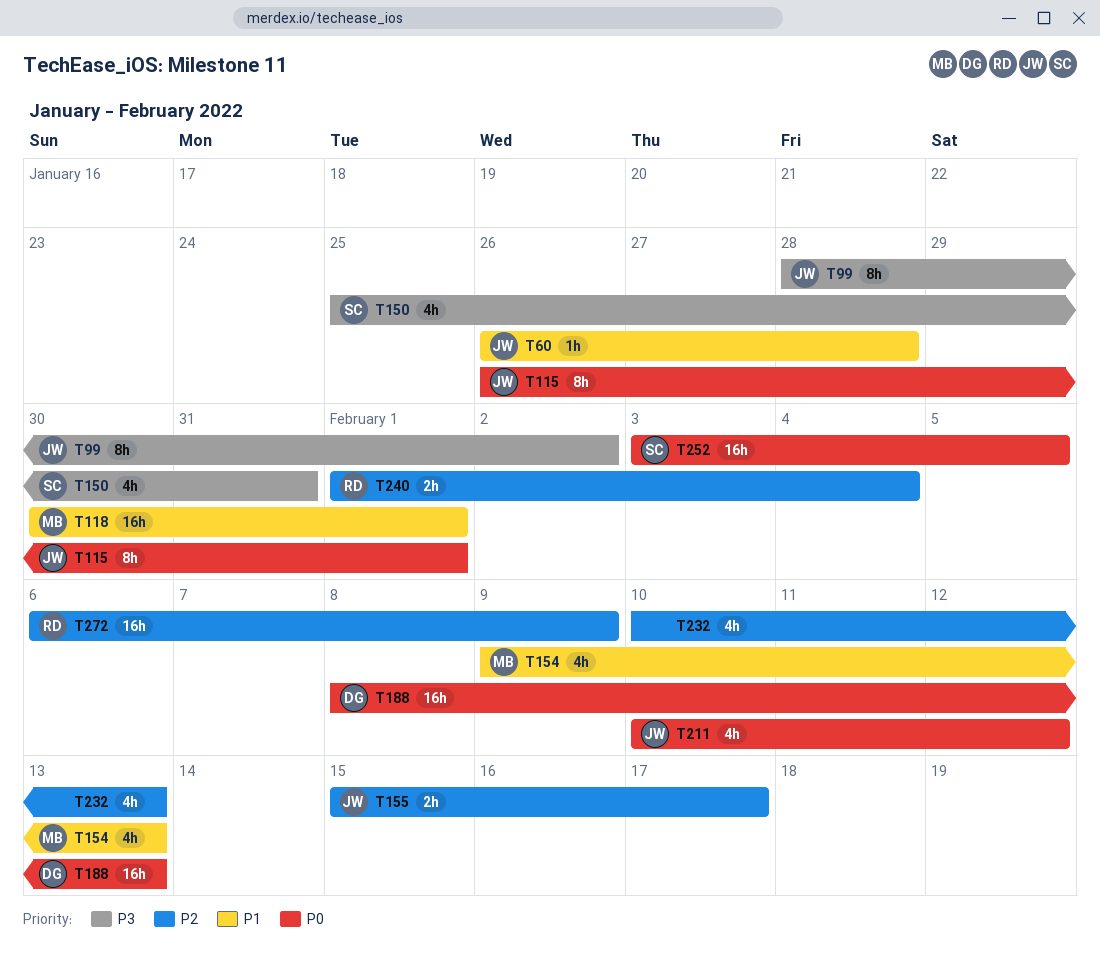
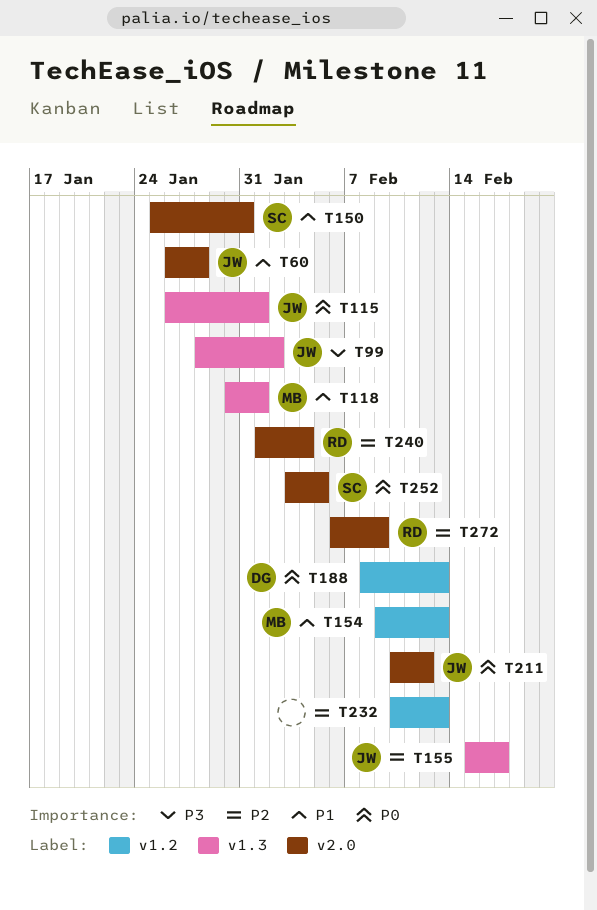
T150, priority: P3 -> P1

